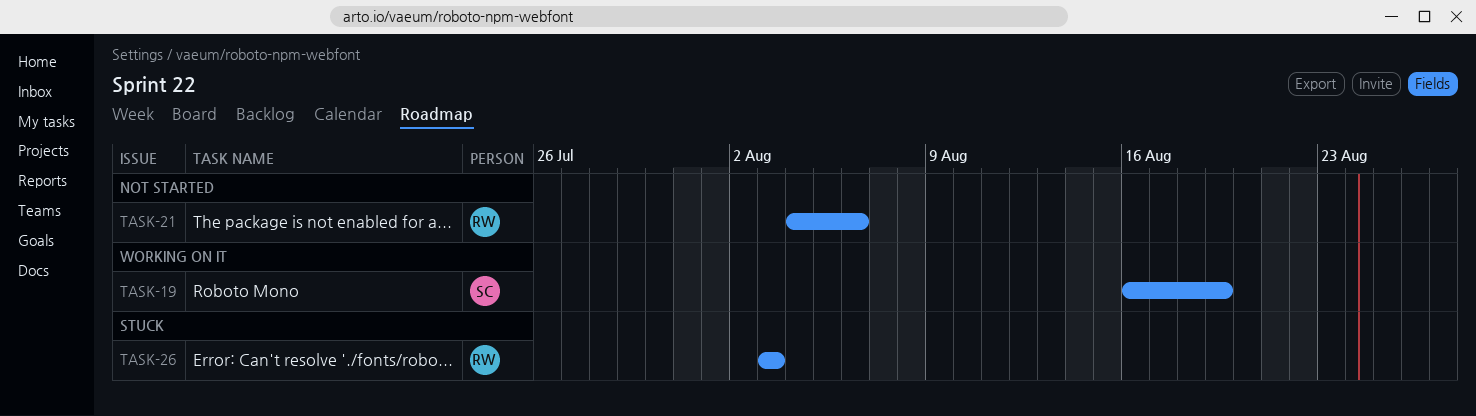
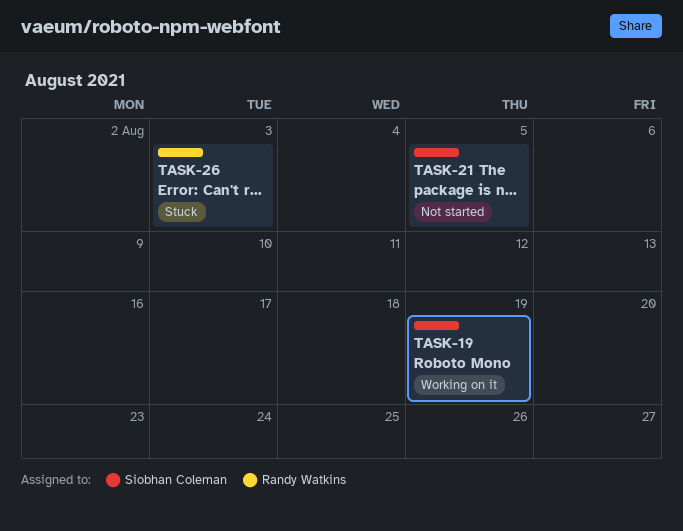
TASK-21, owner: Randy Watkins -> Siobhan Coleman
TASK-21, due: Aug 6 -> Aug 5

